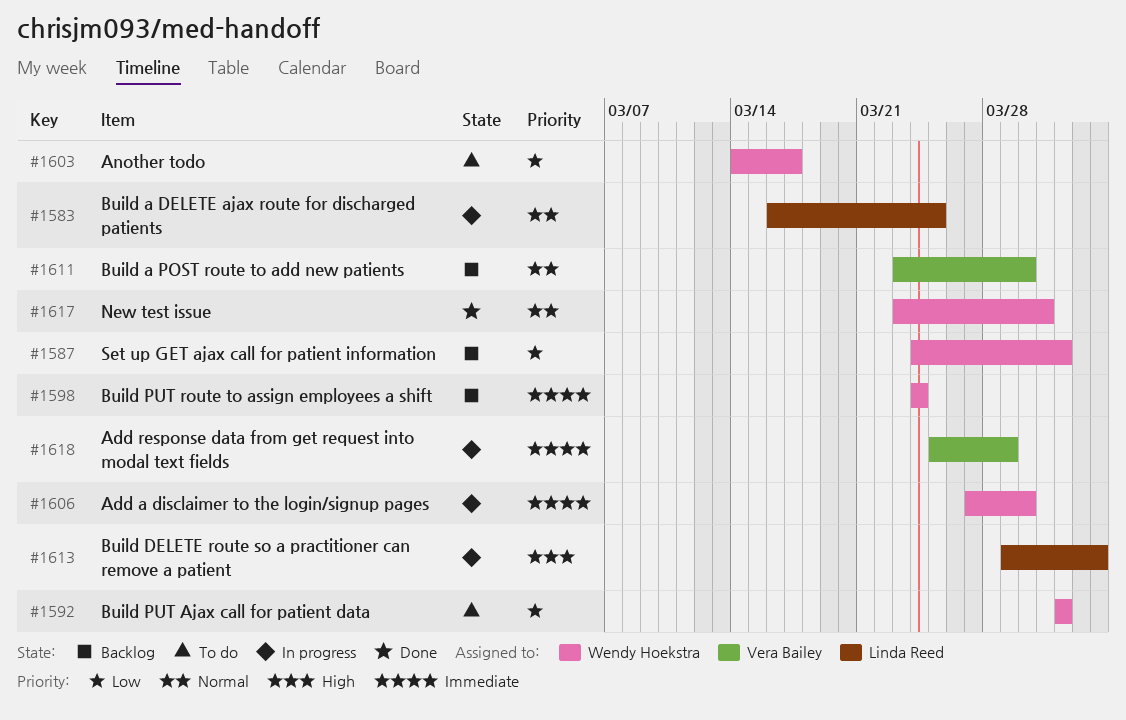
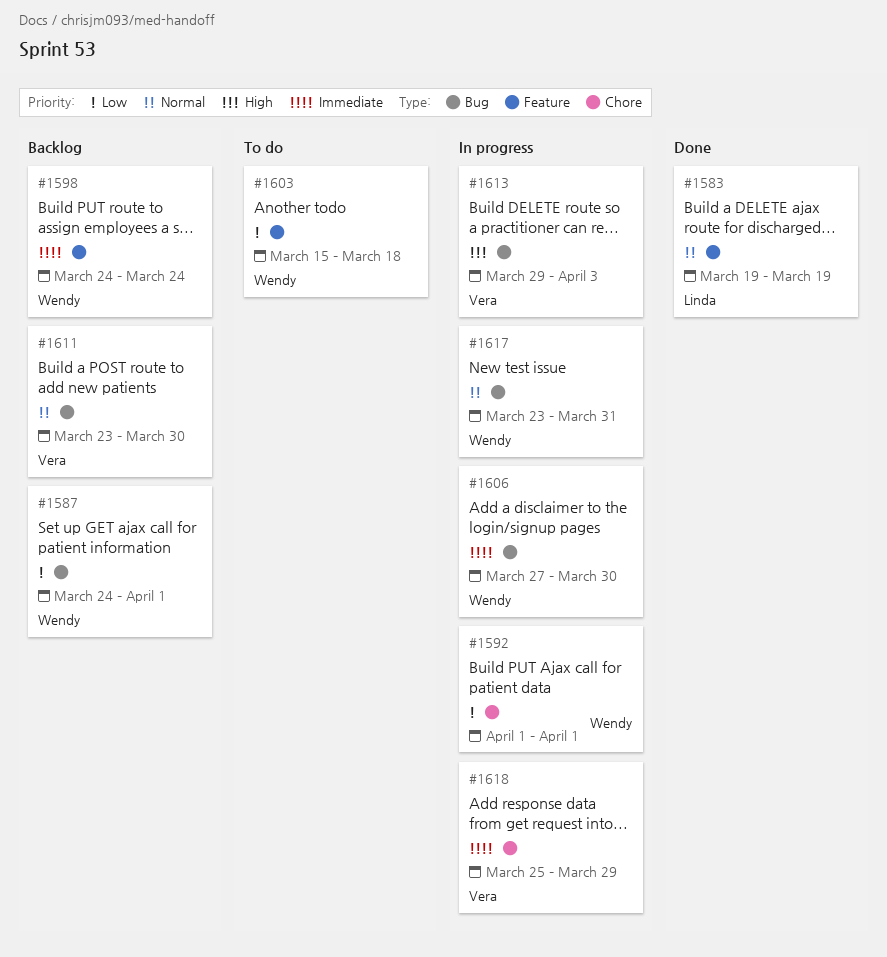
#1583, status: In progress -> Done
#1583, start: Mar 16 -> Mar 19
#1583, due: Mar 25 -> Mar 19
#1592, status: To do -> In progress
#1603, start: Mar 14 -> Mar 15
#1603, due: Mar 17 -> Mar 18
#1613, owner: Linda Reed -> Vera Bailey
#1617, status: Done -> In progress

